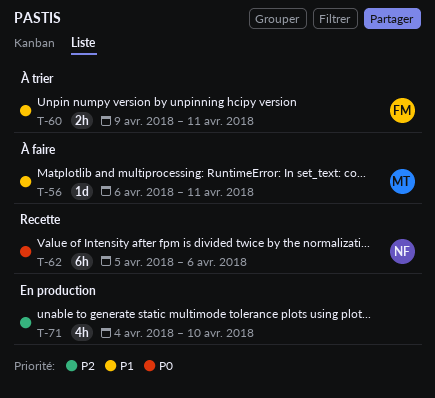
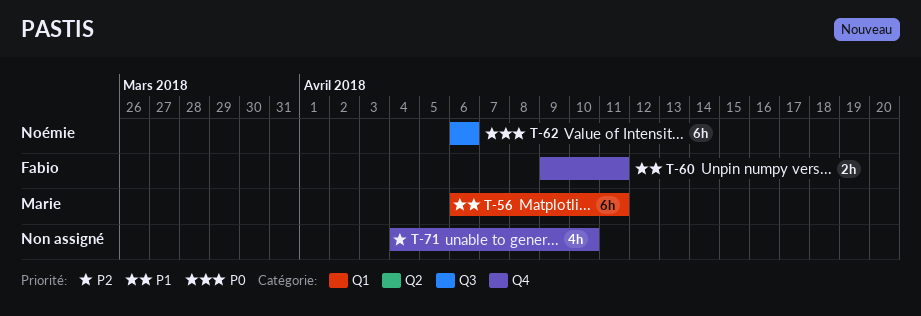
T-56, estimate: 1d -> 6h
T-62, start: Apr 5 -> Apr 6

